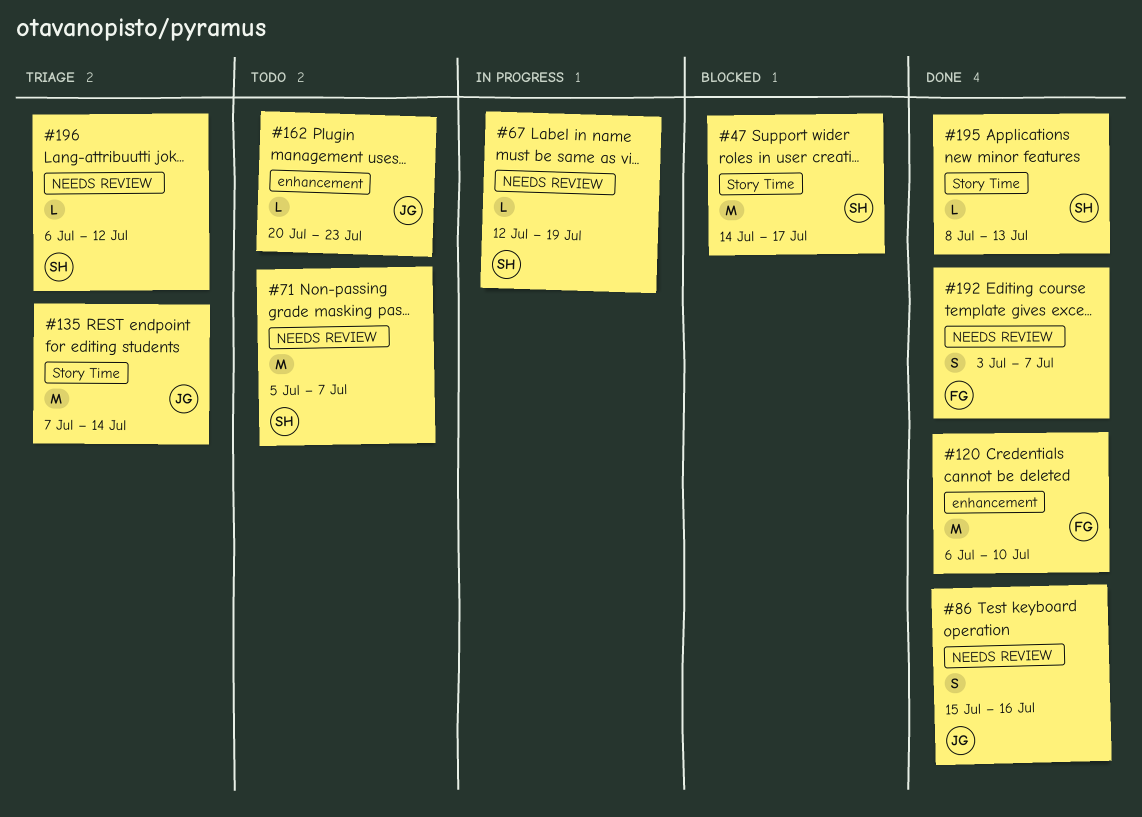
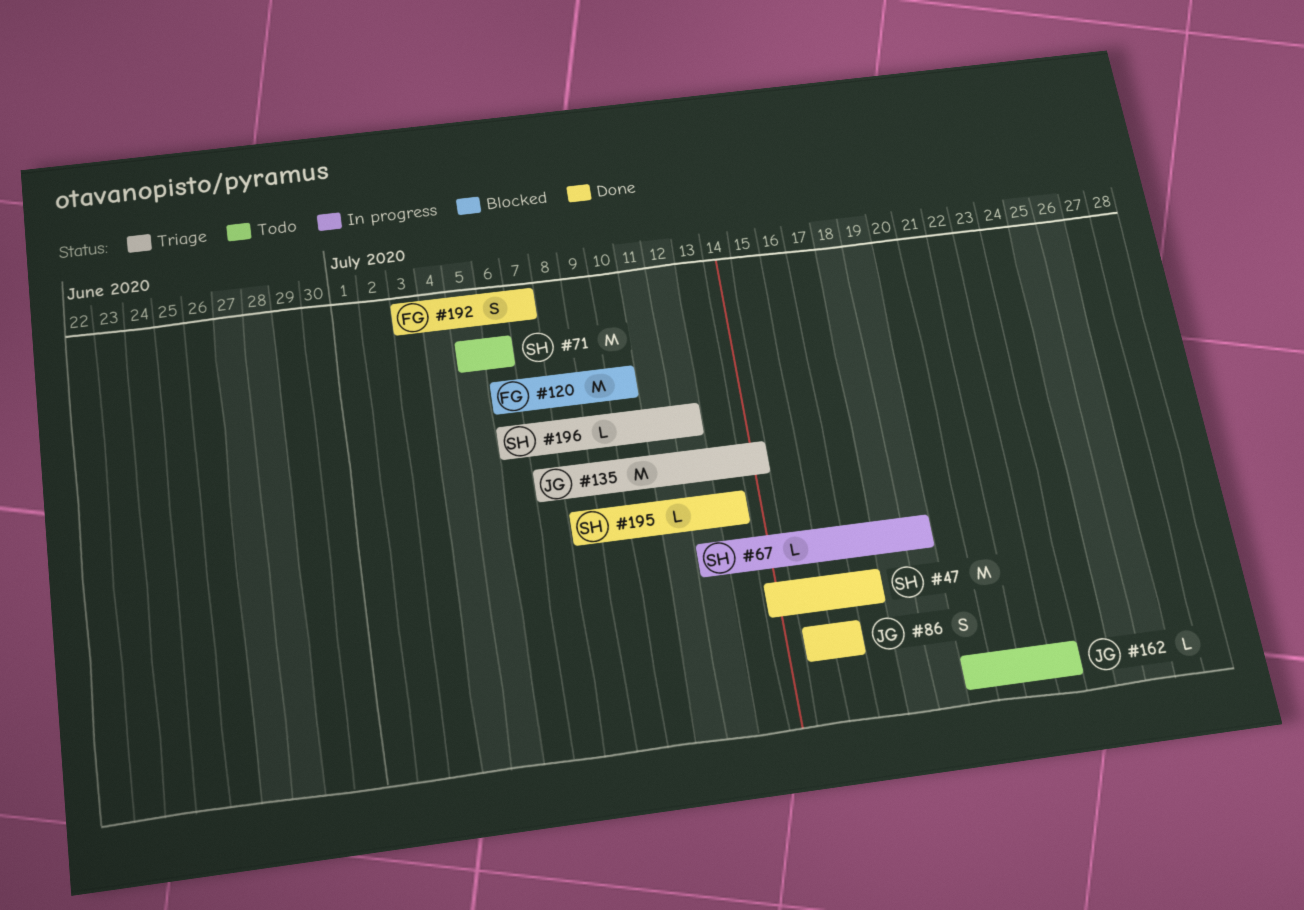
#47, status: Blocked -> Done
#71, due: Jul 7 -> Jul 6
#120, status: Done -> Blocked

